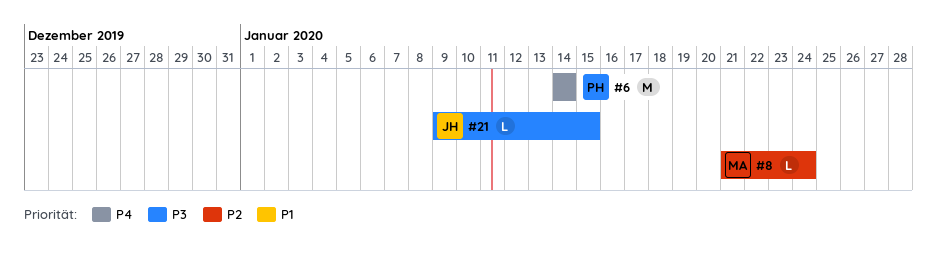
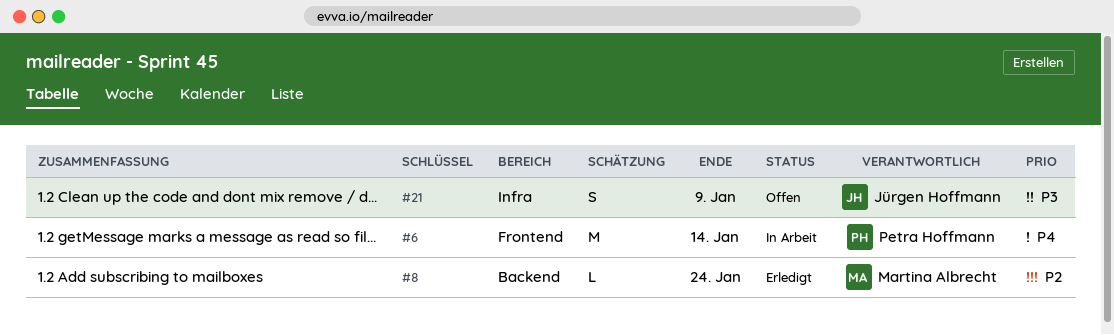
#21, estimate: L -> S
#21, due: Jan 15 -> Jan 9

